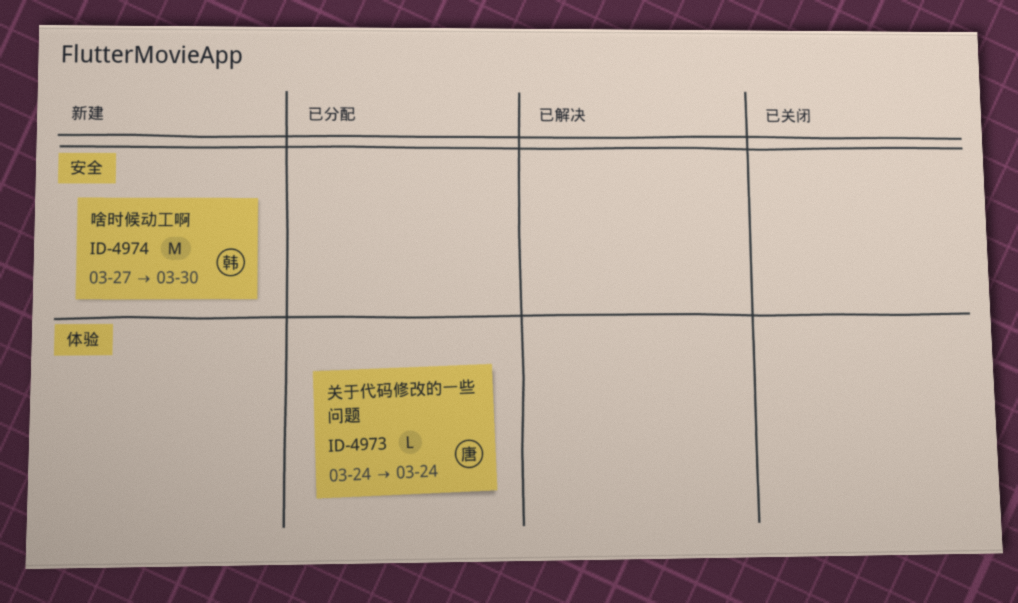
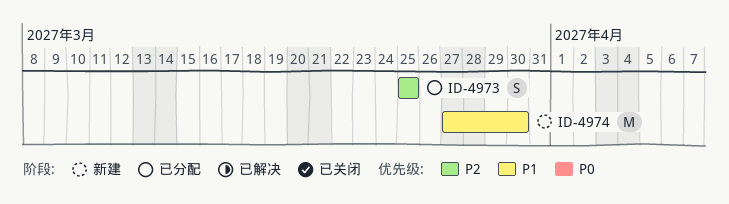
ID-4973, estimate: L -> S
ID-4973, start: Mar 24 -> Mar 25
ID-4973, due: Mar 24 -> Mar 25

